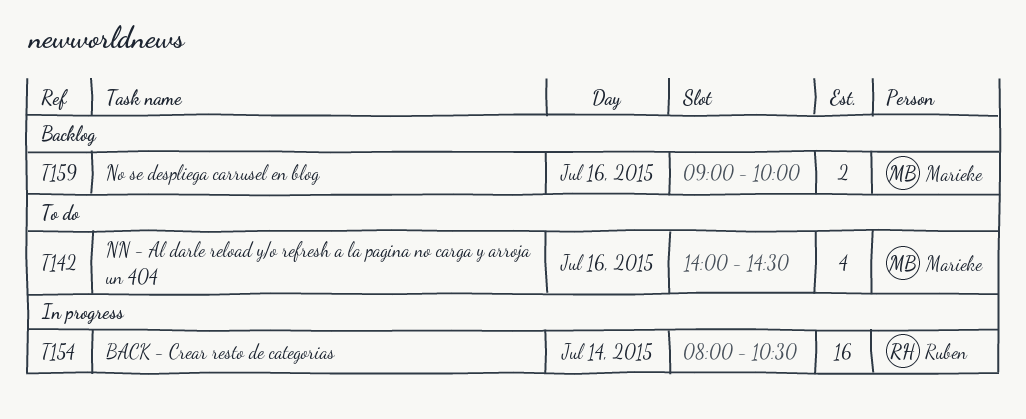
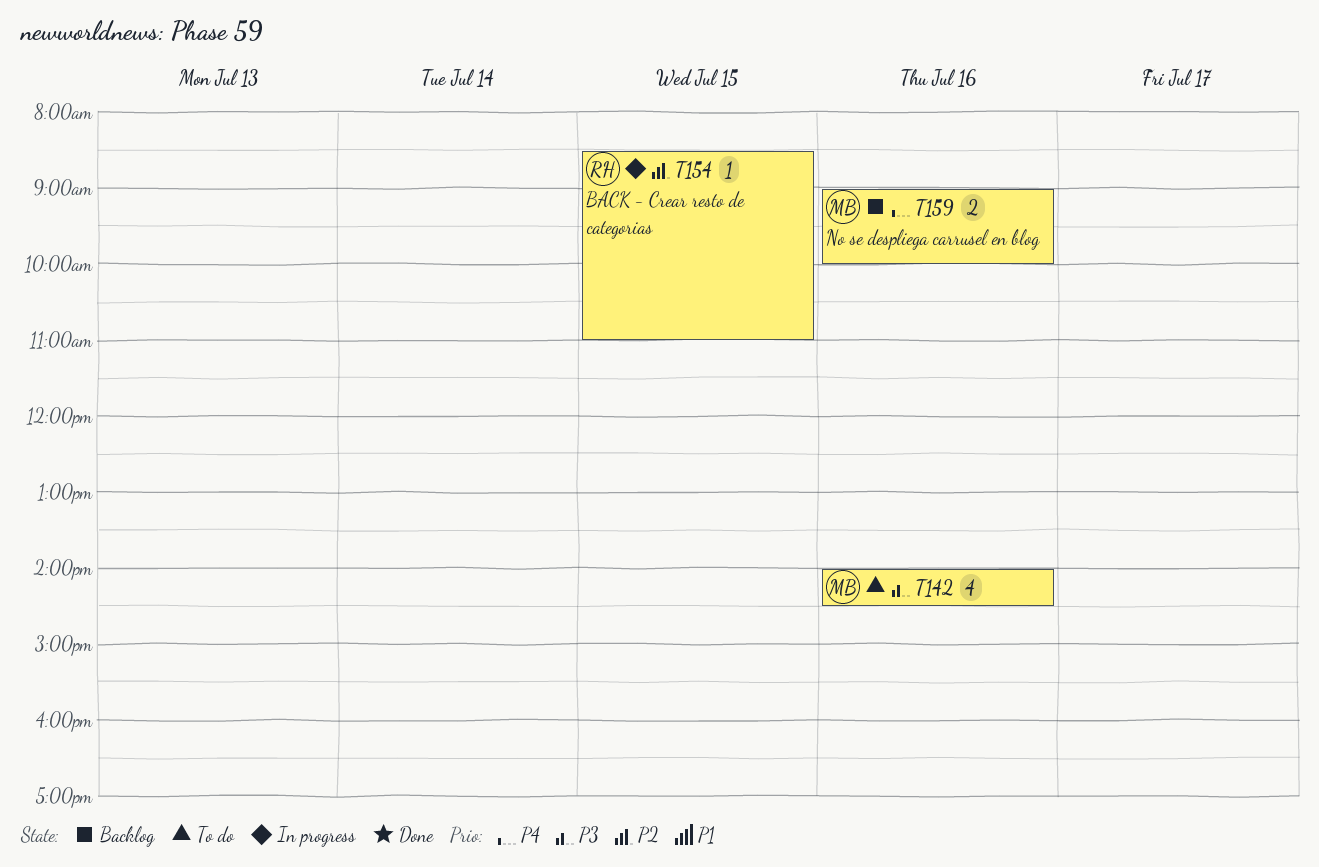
T154, estimate: 16 -> 1
T154, day: Jul 14 -> Jul 15
T154, begins: 08:00 -> 08:30
T154, ends: 10:30 -> 11:00

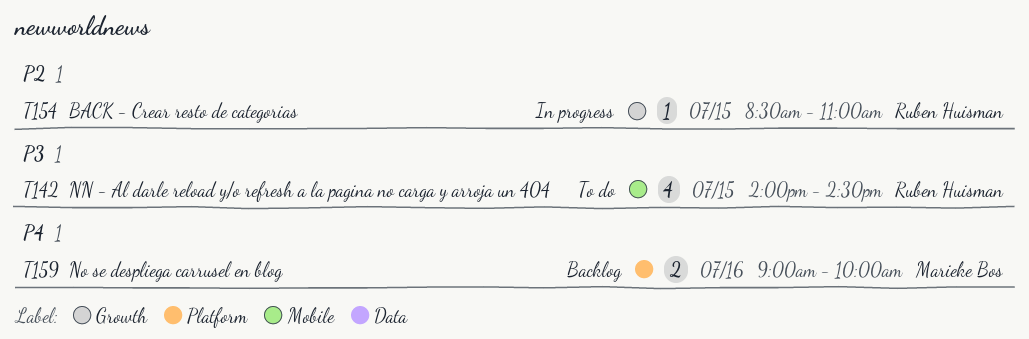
T142, owner: Marieke Bos -> Ruben Huisman
T142, day: Jul 16 -> Jul 15

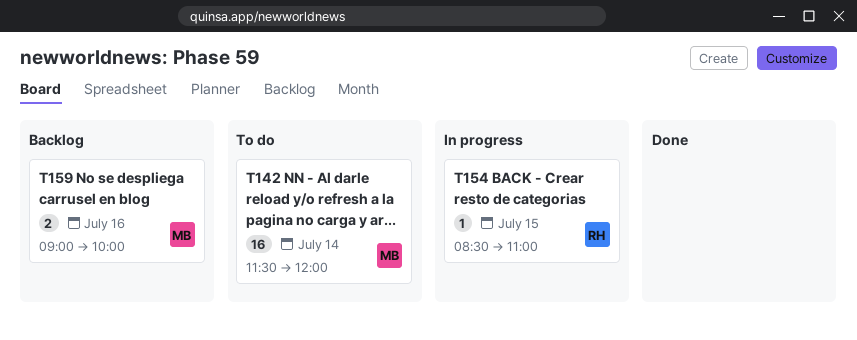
T142, owner: Ruben Huisman -> Marieke Bos
T142, estimate: 4 -> 16
T142, day: Jul 15 -> Jul 14
T142, begins: 14:00 -> 11:30
T142, ends: 14:30 -> 12:00

